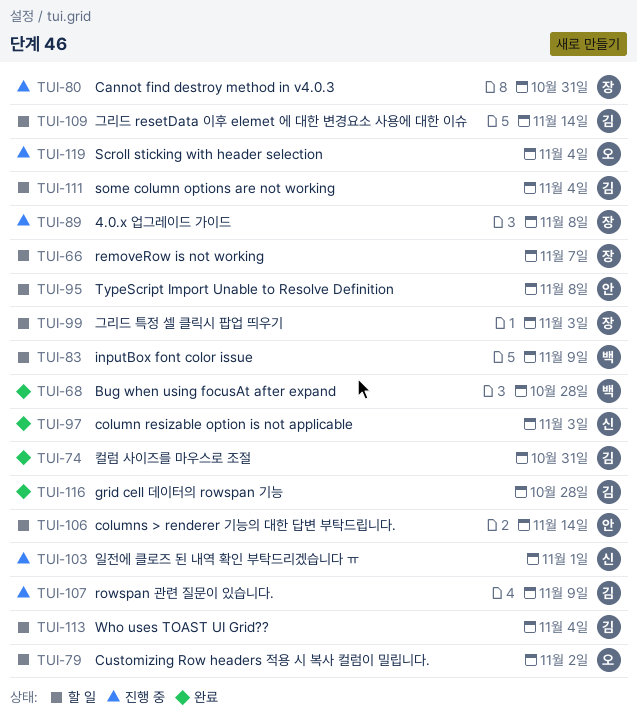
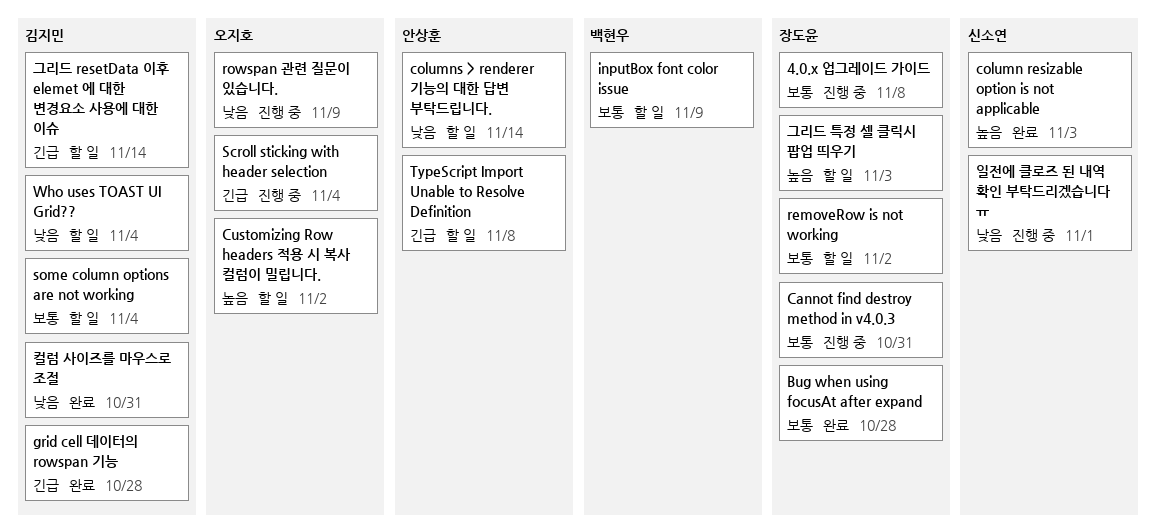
Bug when using focusAt after expand, owner: 백현우 -> 장도윤
removeRow is not working, due: Nov 7 -> Nov 2
rowspan 관련 질문이 있습니다., owner: 김지민 -> 오지호

